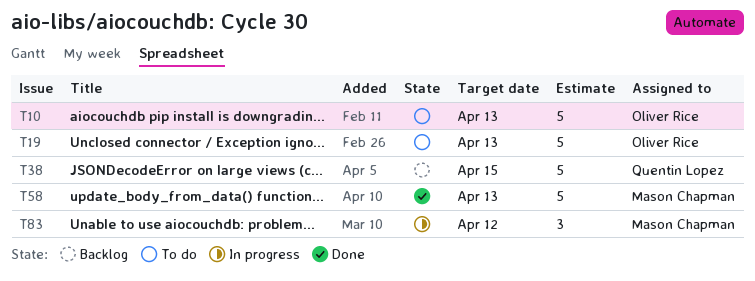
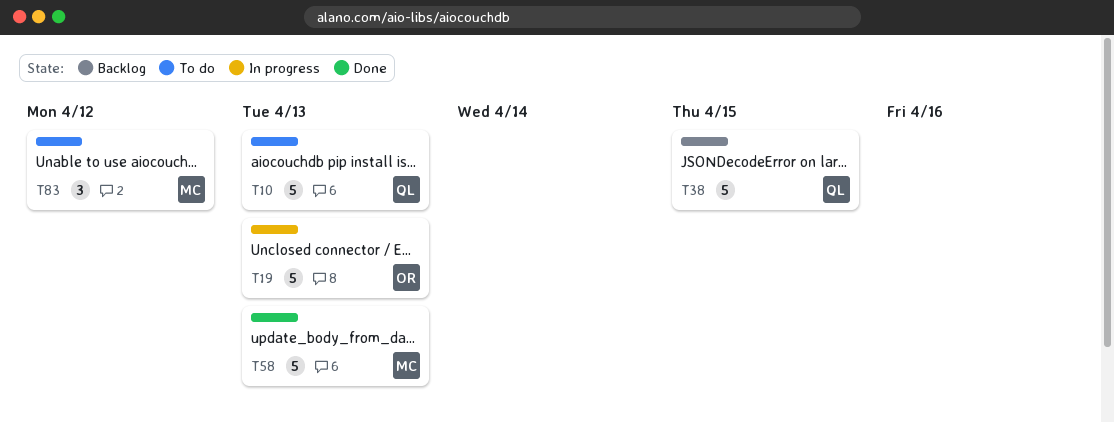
T10, owner: Oliver Rice -> Quentin Lopez
T19, status: To do -> In progress
T83, status: In progress -> To do

